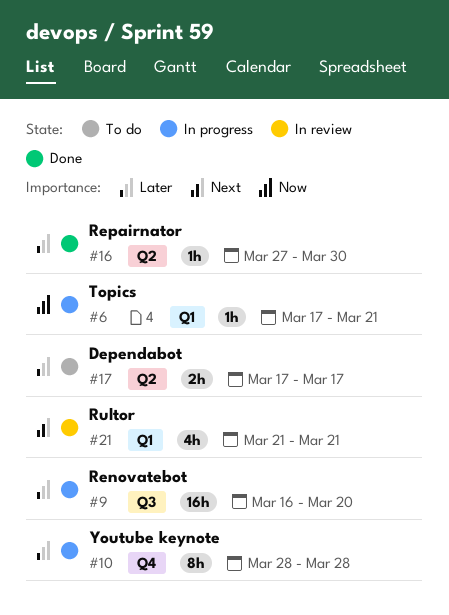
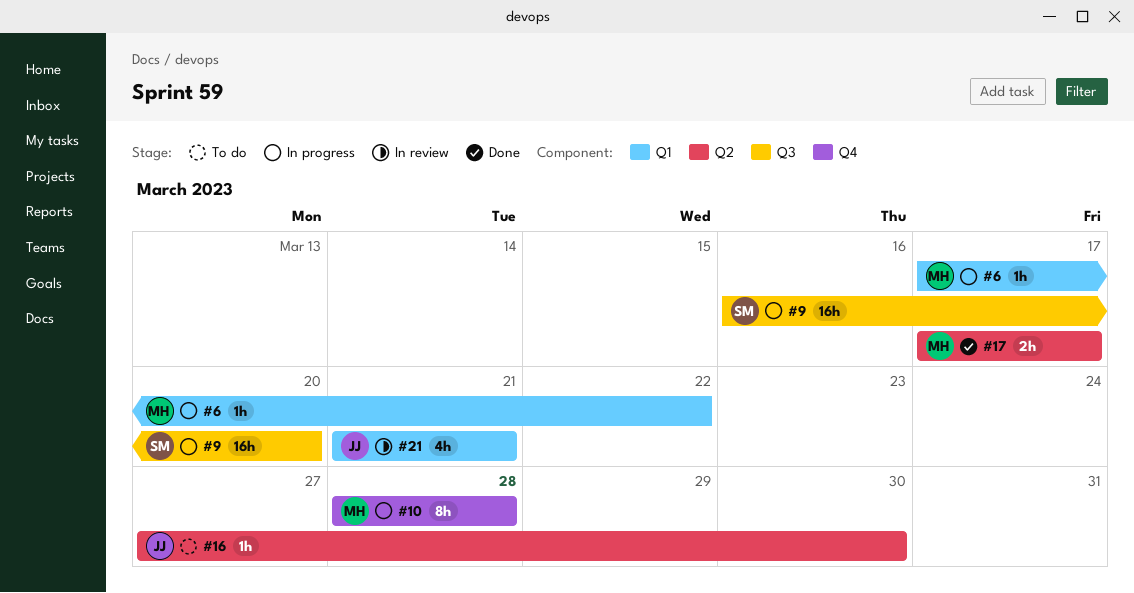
#6, due: Mar 21 -> Mar 22
#16, status: Done -> To do
#17, status: To do -> Done

